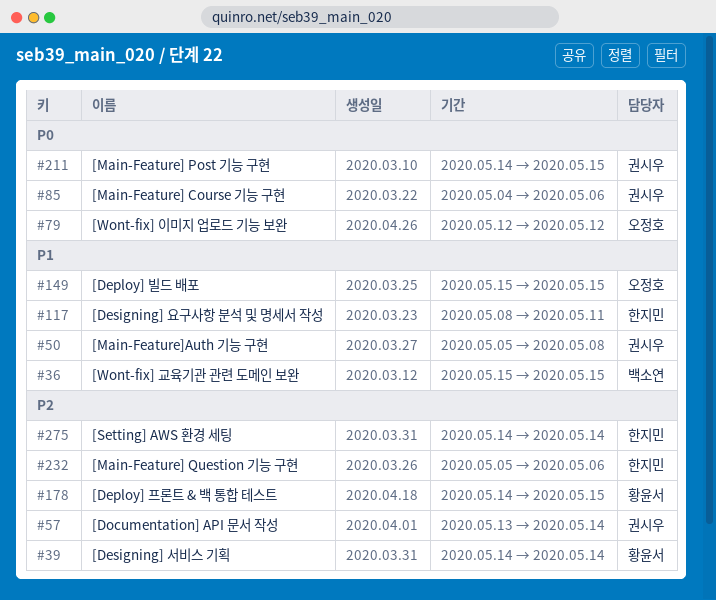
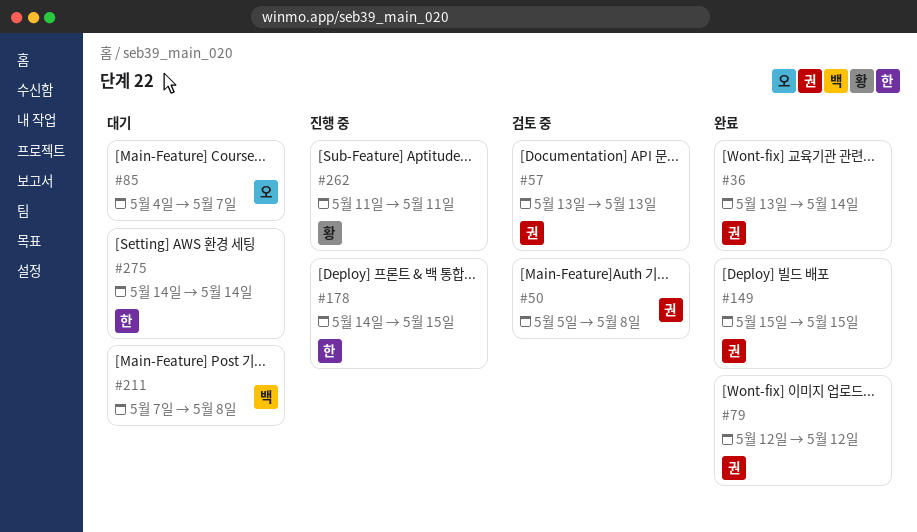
#36, owner: 백소연 -> 권시우
#36, start: May 15 -> May 13
#36, due: May 15 -> May 14
#39: present -> none
#57, due: May 14 -> May 13
#79, owner: 오정호 -> 권시우
#85, owner: 권시우 -> 오정호
#85, due: May 6 -> May 7
#117: present -> none
#149, owner: 오정호 -> 권시우
#178, owner: 황윤서 -> 한지민
#211, owner: 권시우 -> 백소연
#211, start: May 14 -> May 7
#211, due: May 15 -> May 8
#232: present -> none
#262: none -> present

